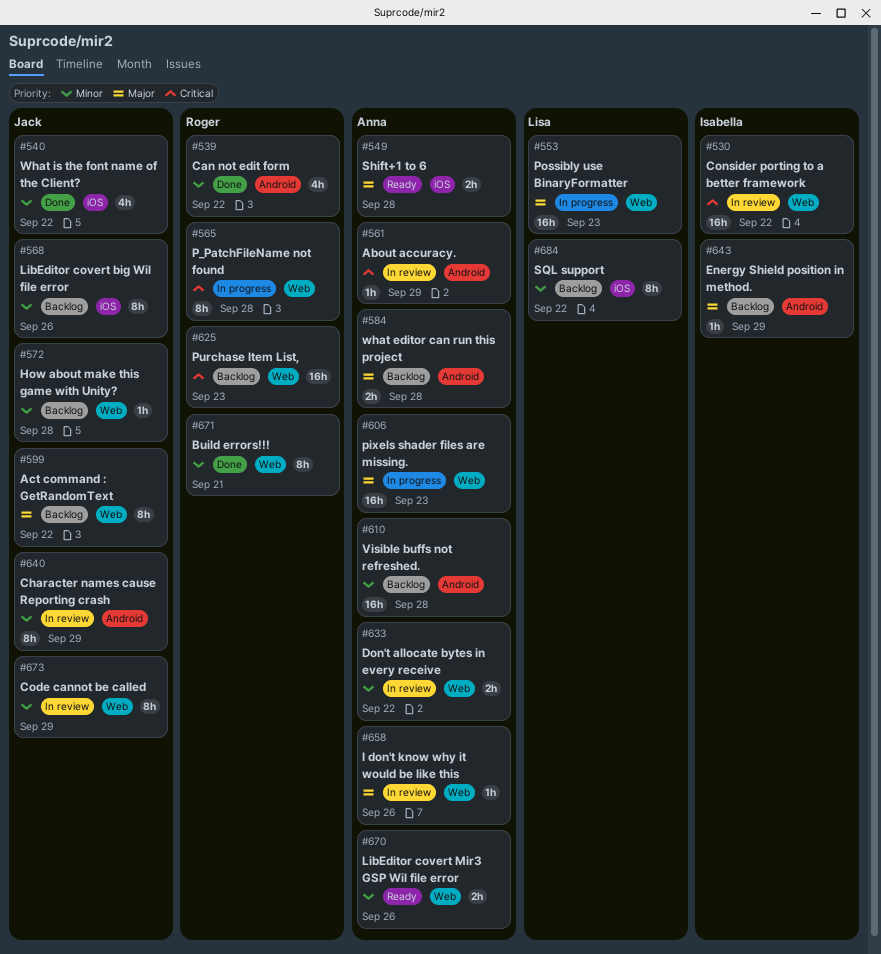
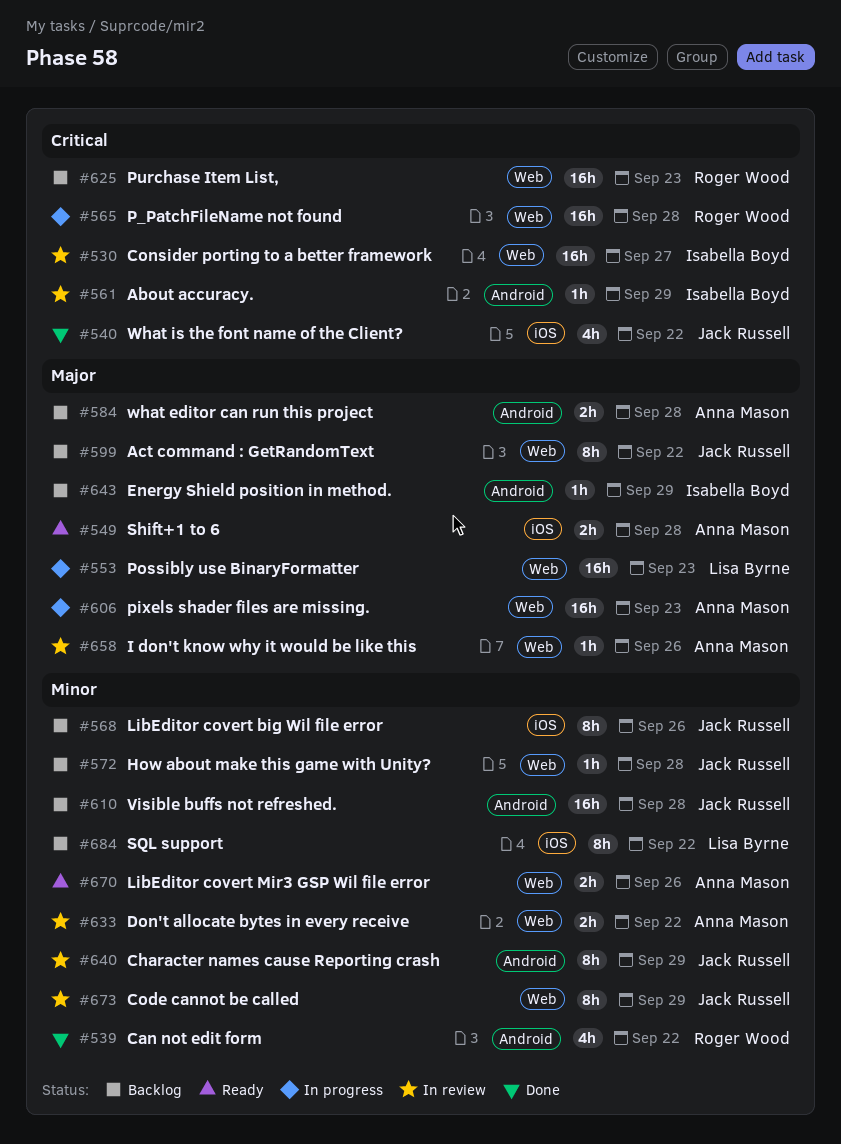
#530, due: Sep 22 -> Sep 27
#540, priority: Minor -> Critical
#561, owner: Anna Mason -> Isabella Boyd
#565, estimate: 8h -> 16h
#610, owner: Anna Mason -> Jack Russell
#671: present -> none

